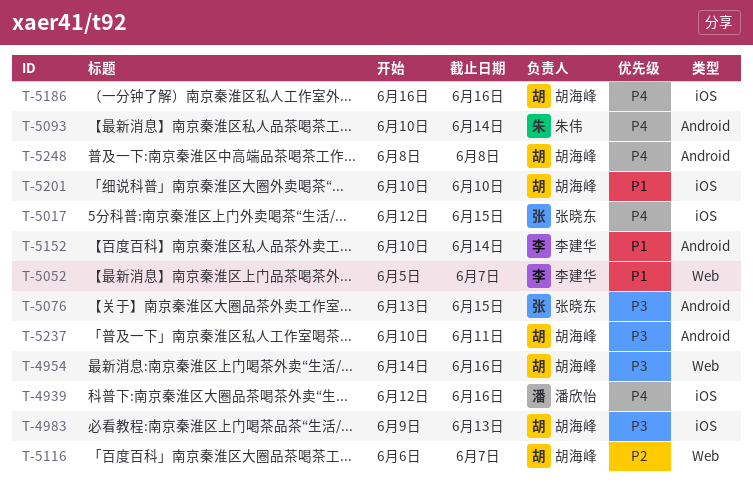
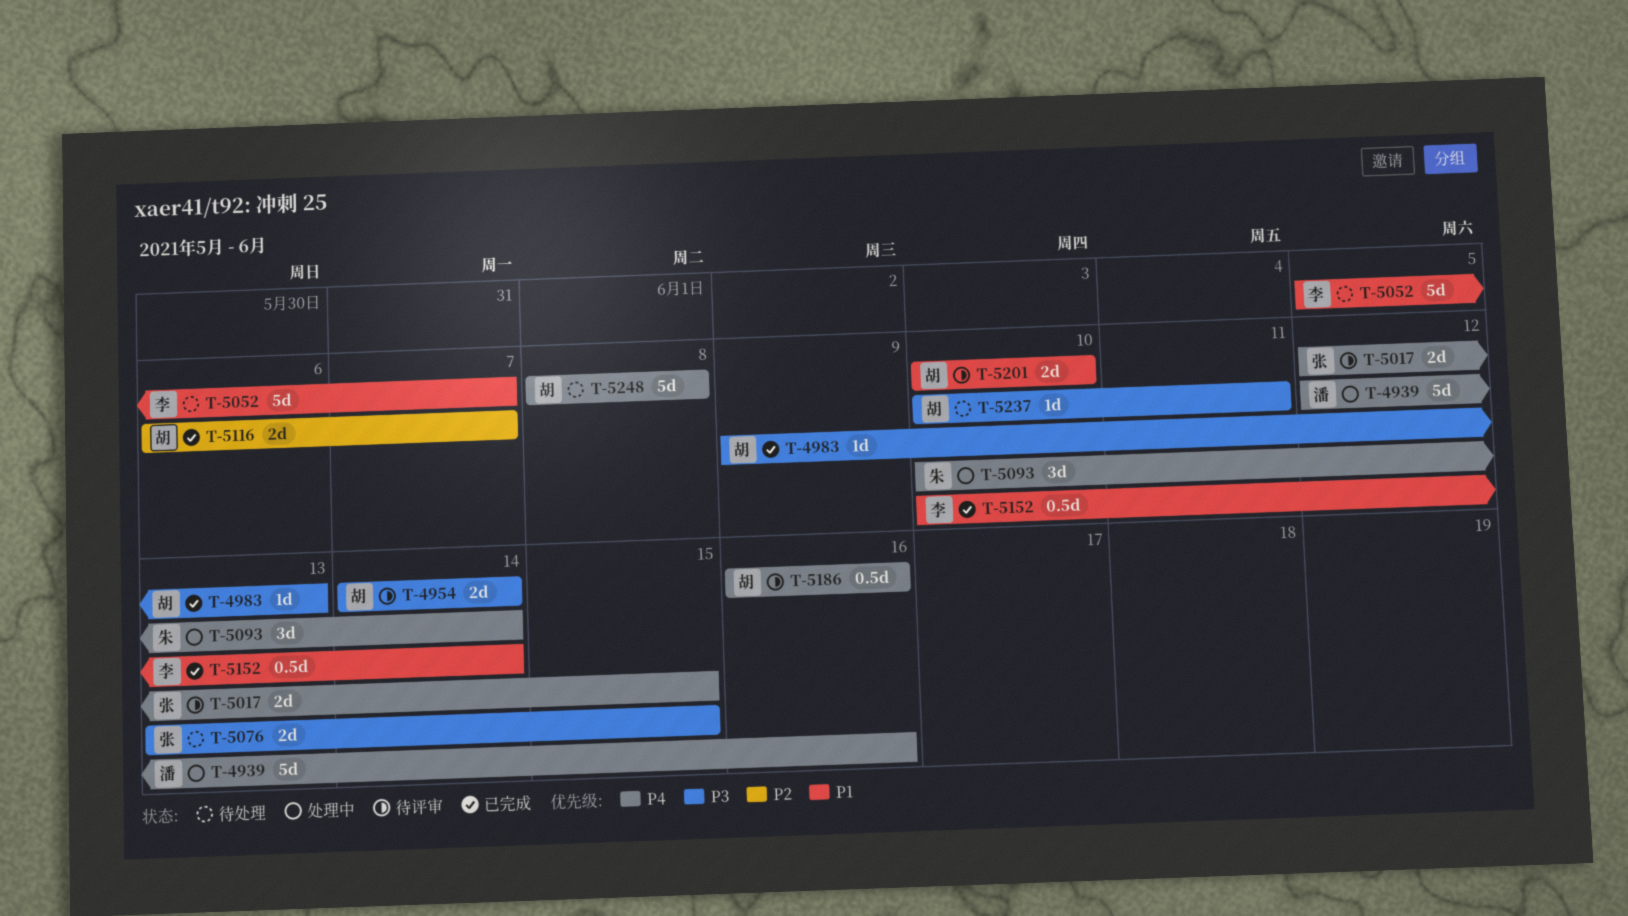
T-4954, due: Jun 16 -> Jun 14

